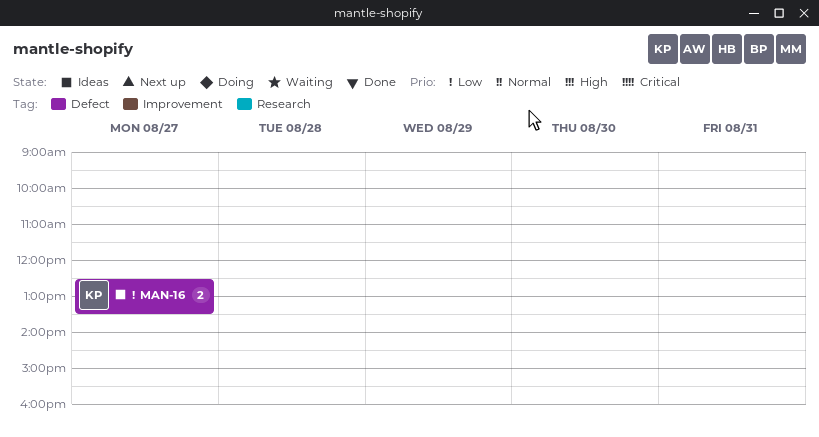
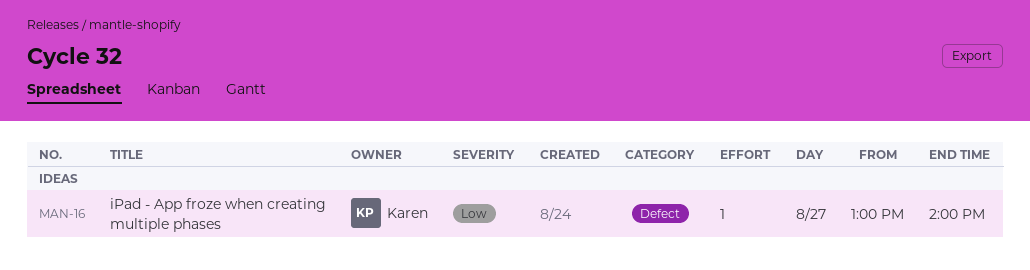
MAN-16, estimate: 2 -> 1
MAN-16, begins: 12:30 -> 13:00
MAN-16, ends: 13:30 -> 14:00

